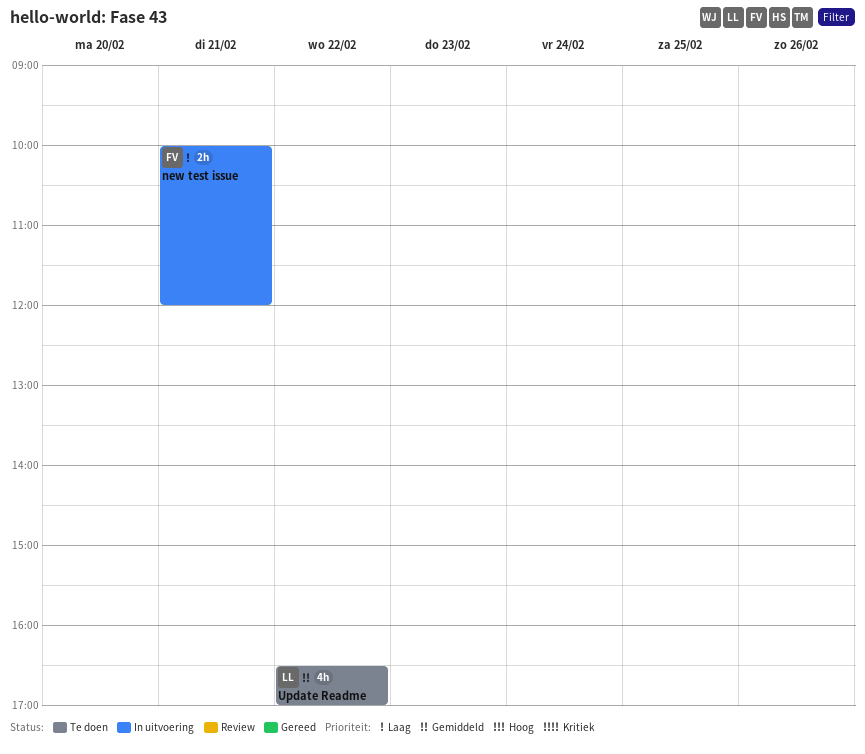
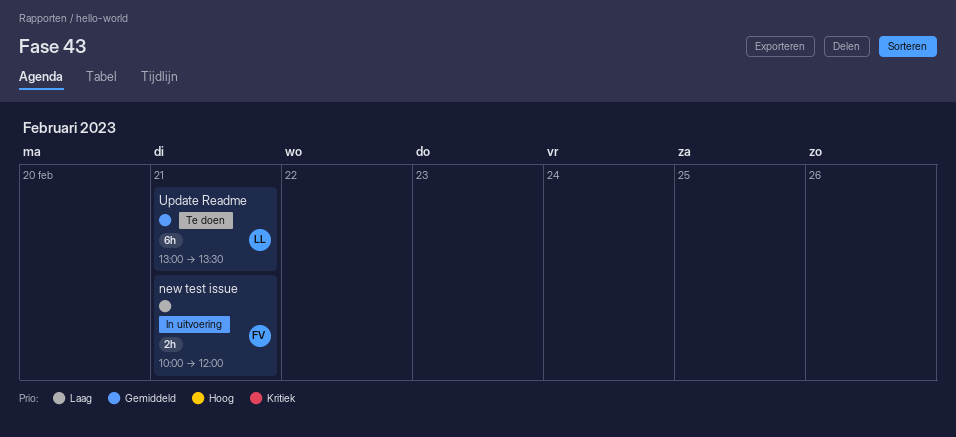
Update Readme, estimate: 4h -> 6h
Update Readme, day: Feb 22 -> Feb 21
Update Readme, begins: 16:30 -> 13:00
Update Readme, ends: 17:00 -> 13:30

